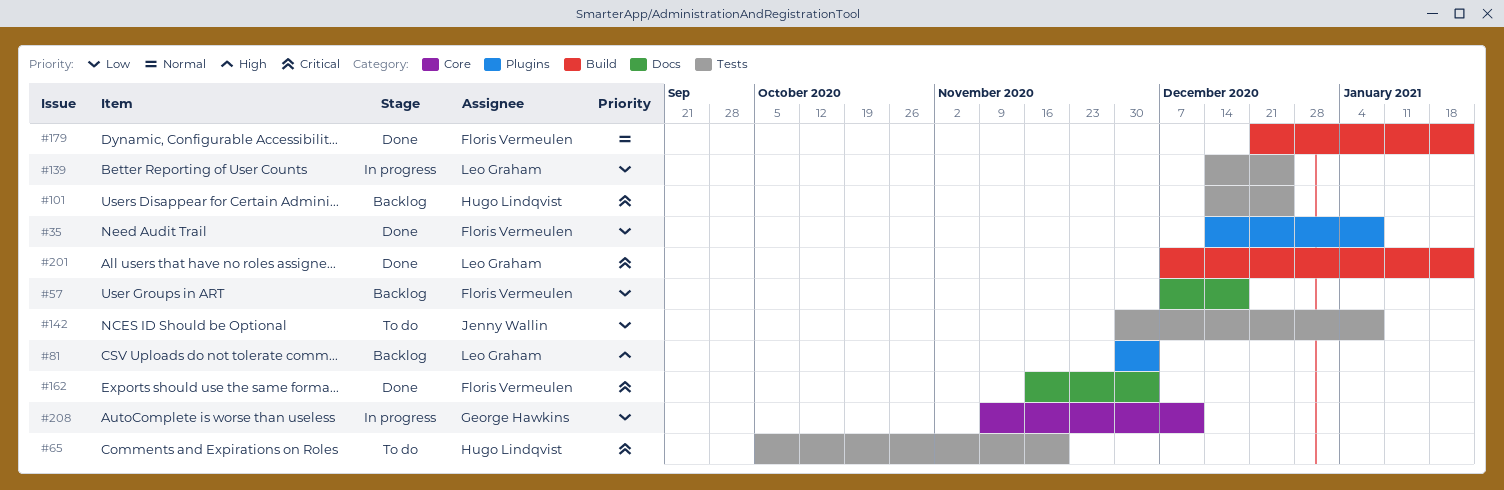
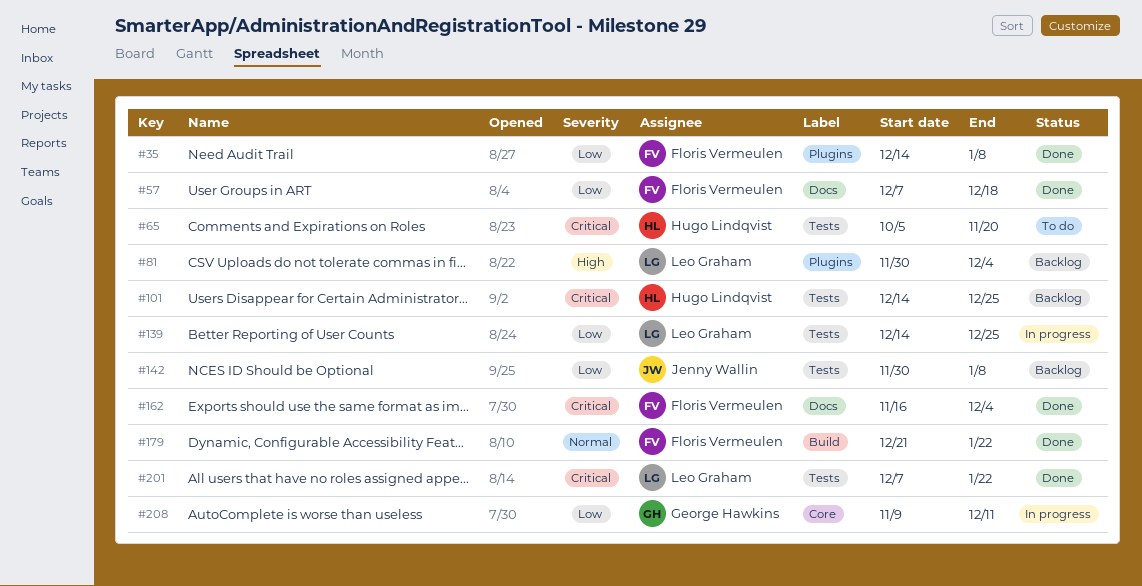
#57, status: Backlog -> Done
#142, status: To do -> Backlog
#201, label: Build -> Tests

